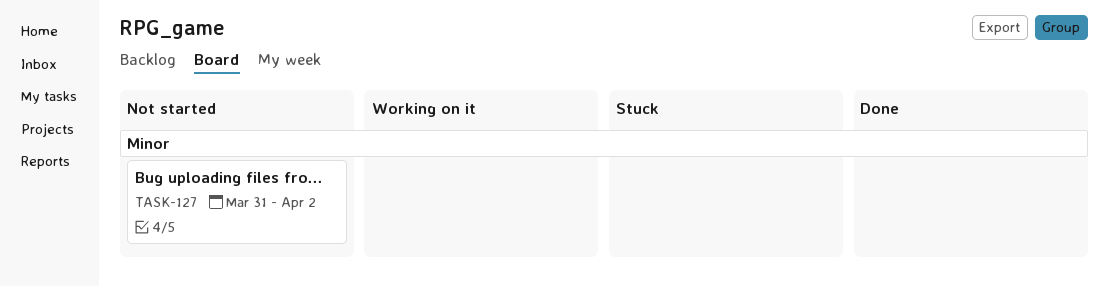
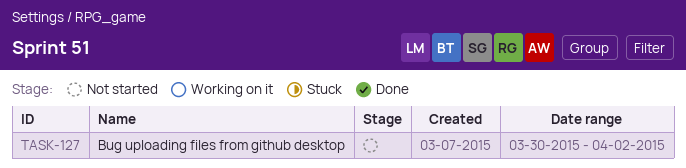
TASK-127, start: Mar 31 -> Mar 30

